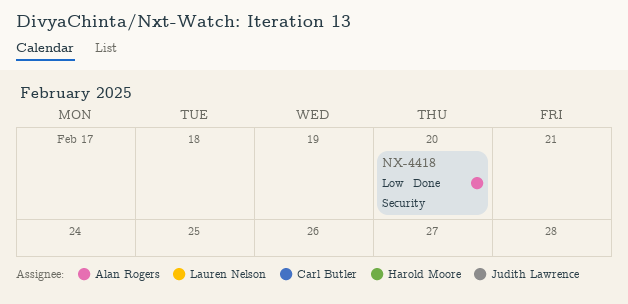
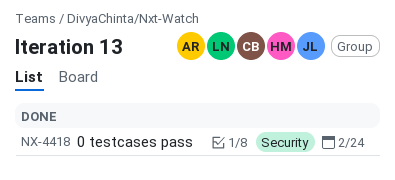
NX-4418, due: Feb 20 -> Feb 24

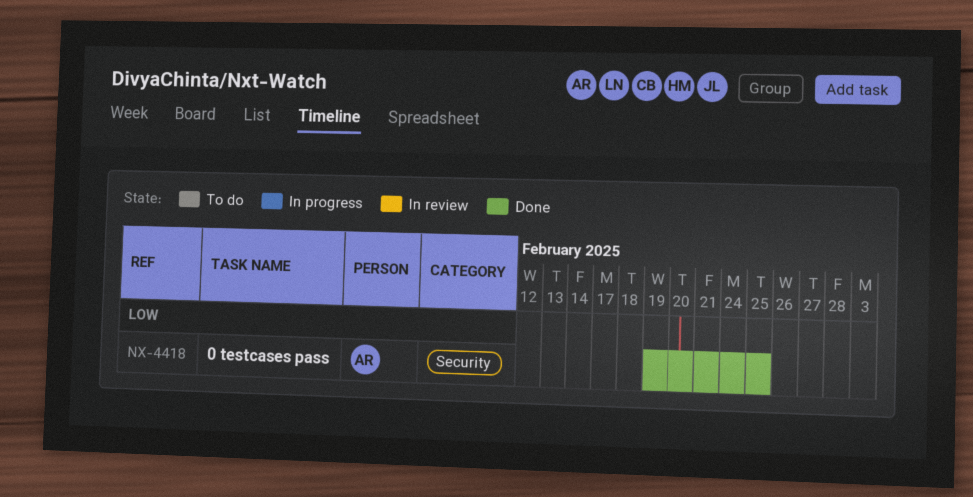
NX-4418, due: Feb 24 -> Feb 25

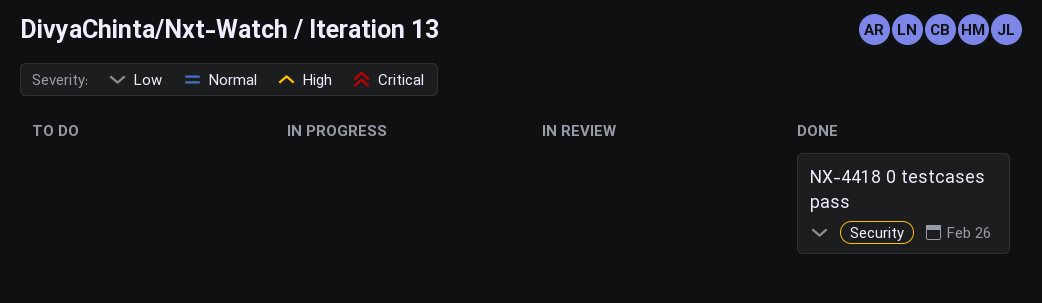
NX-4418, due: Feb 25 -> Feb 26

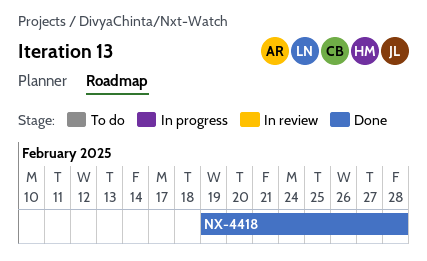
NX-4418, due: Feb 26 -> Feb 28

